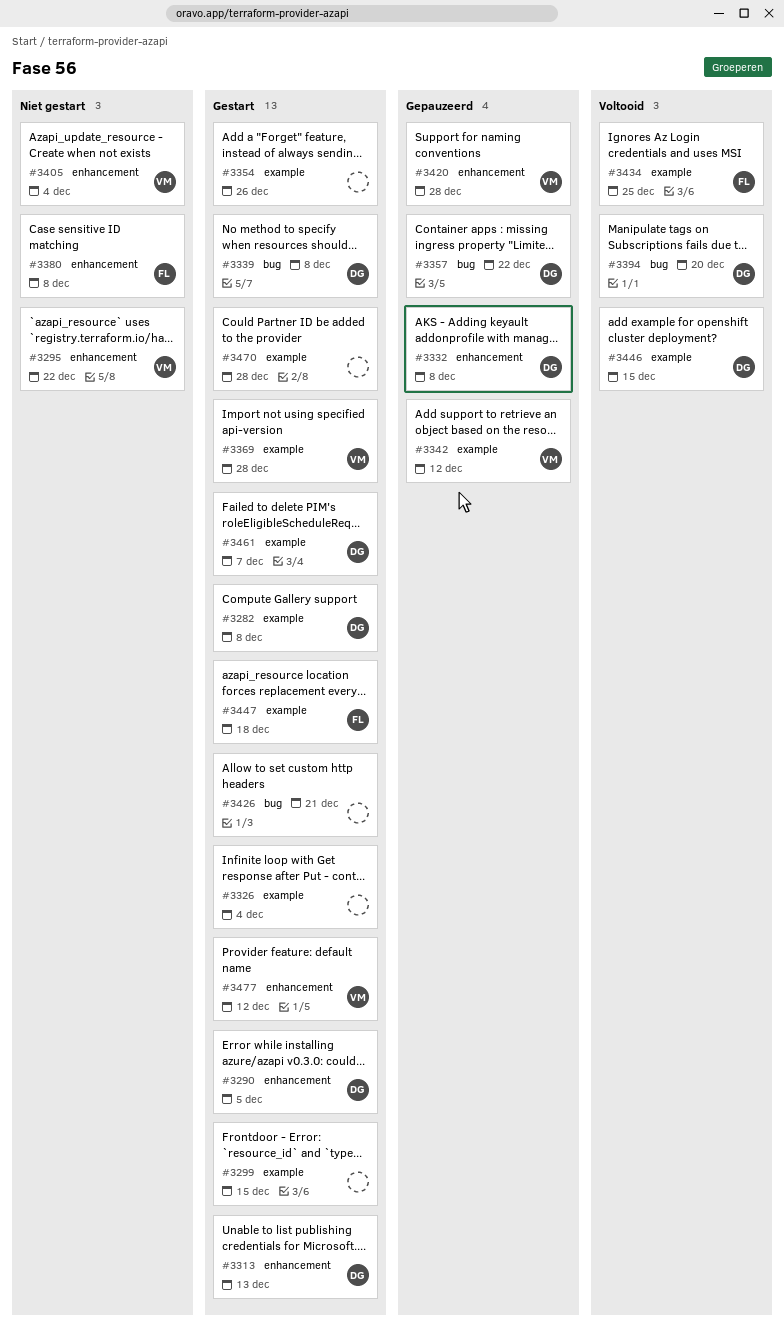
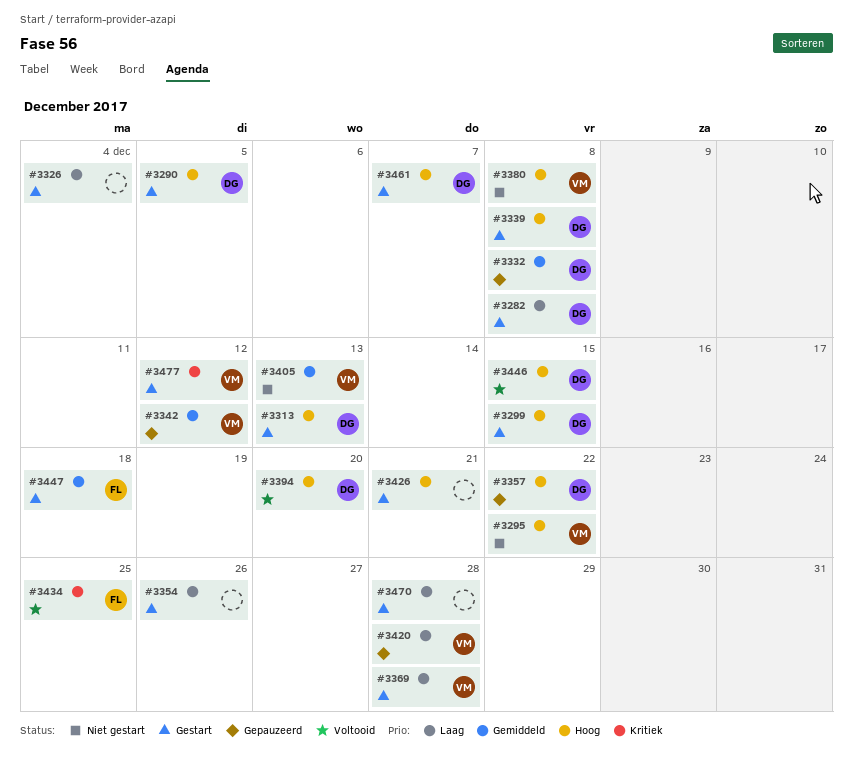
#3299, owner: none -> DG
#3380, owner: FL -> VM
#3405, due: Dec 4 -> Dec 13

